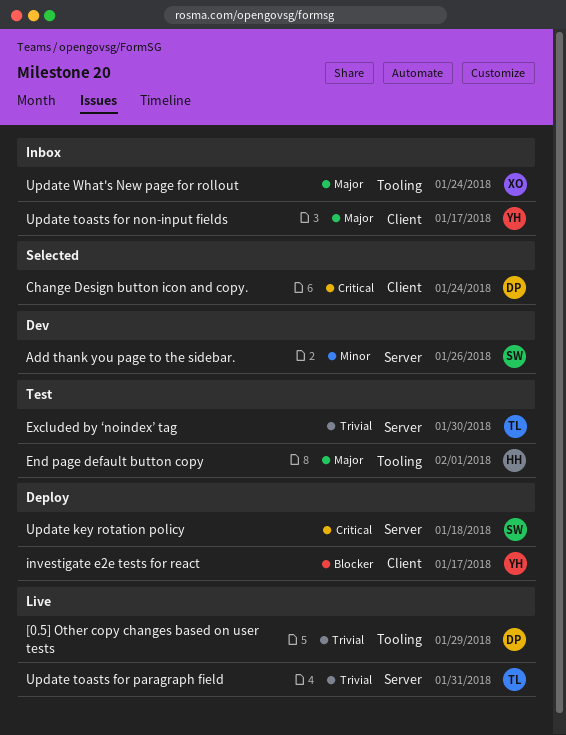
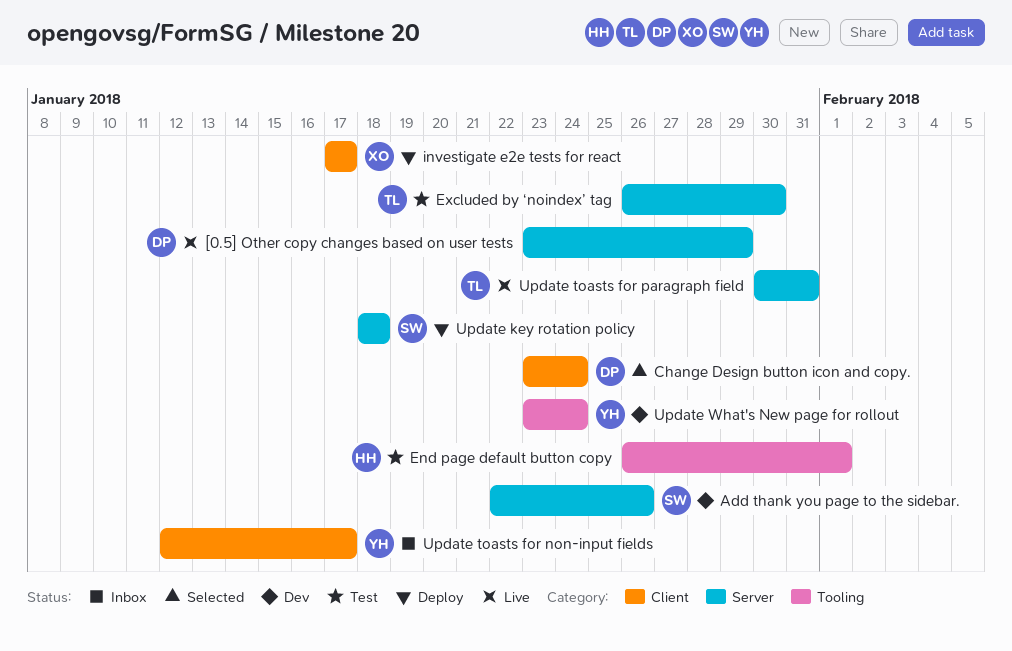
[0.5] Other copy changes based on user tests, label: Tooling -> Server
investigate e2e tests for react, owner: YH -> XO
Update What's New page for rollout, status: Inbox -> Dev
Update What's New page for rollout, owner: XO -> YH

